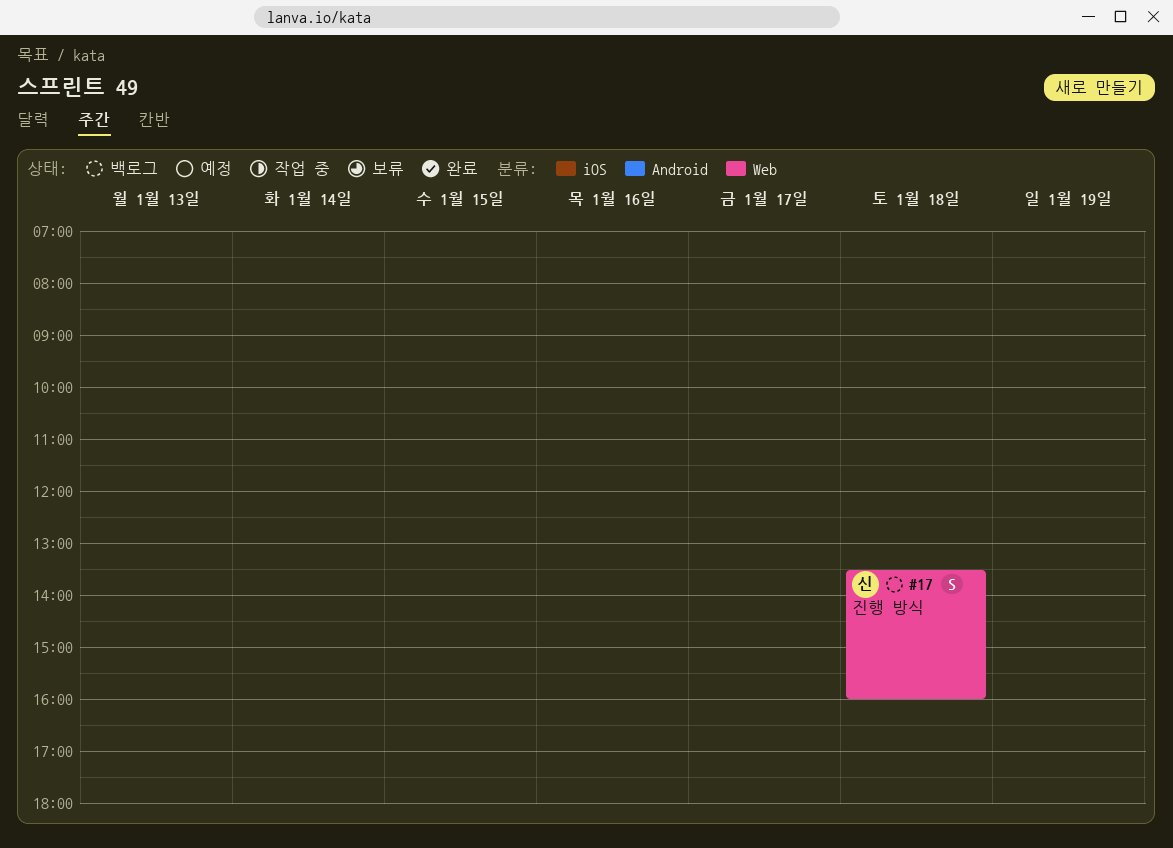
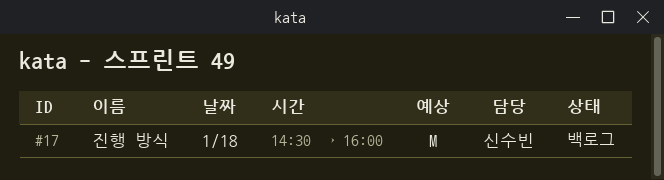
#17, estimate: S -> M
#17, begins: 13:30 -> 14:30

